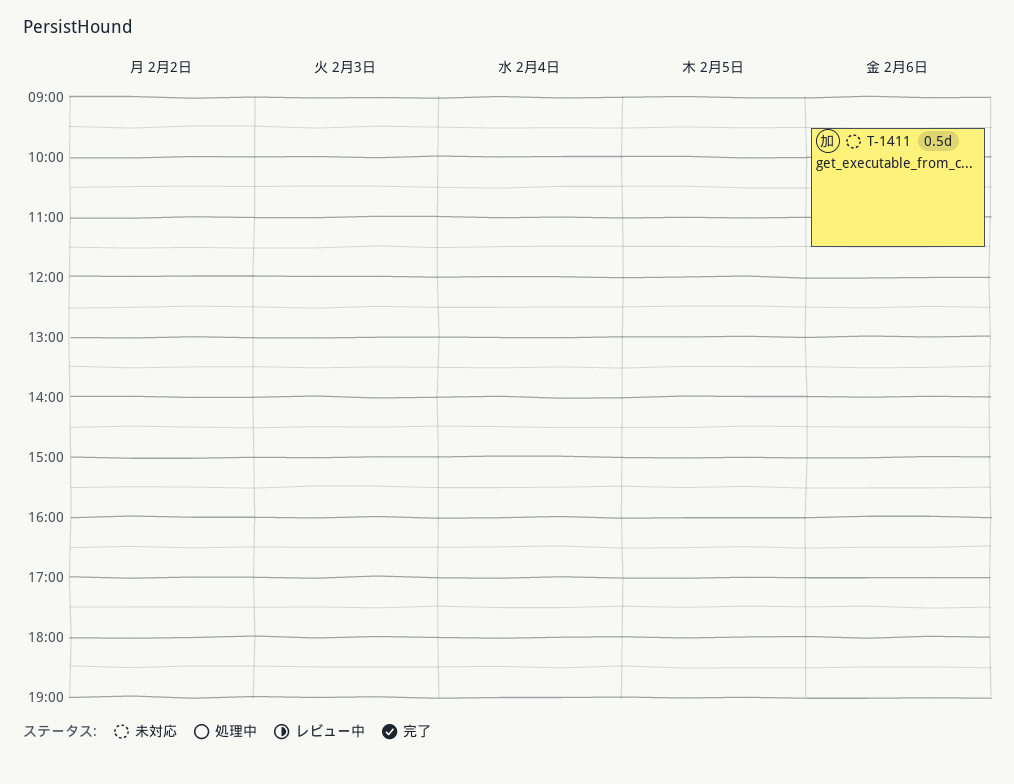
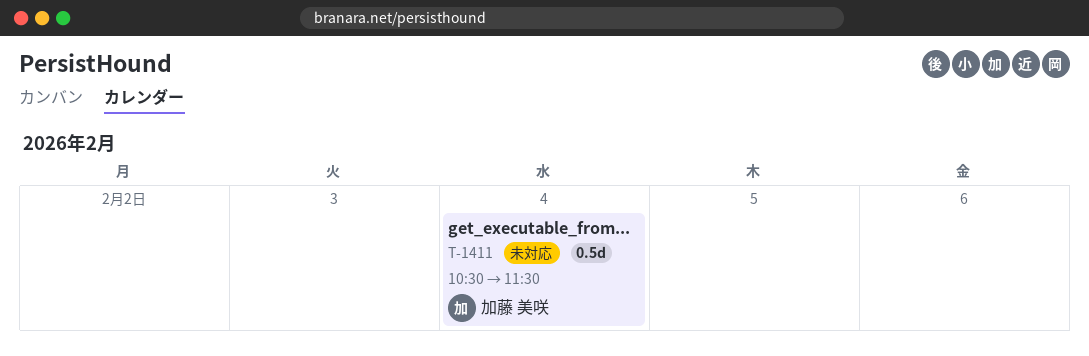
T-1411, day: Feb 6 -> Feb 4
T-1411, begins: 09:30 -> 10:30

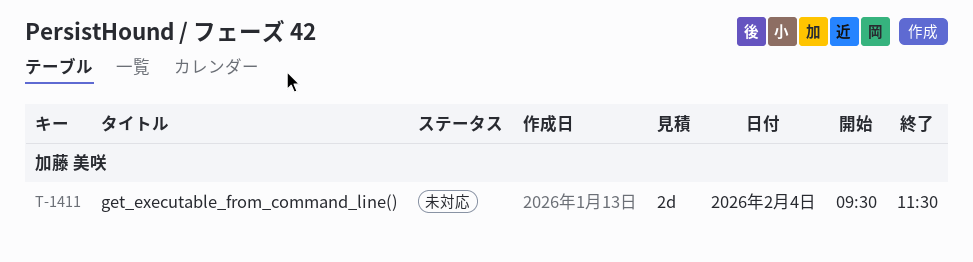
T-1411, estimate: 0.5d -> 2d
T-1411, begins: 10:30 -> 09:30

